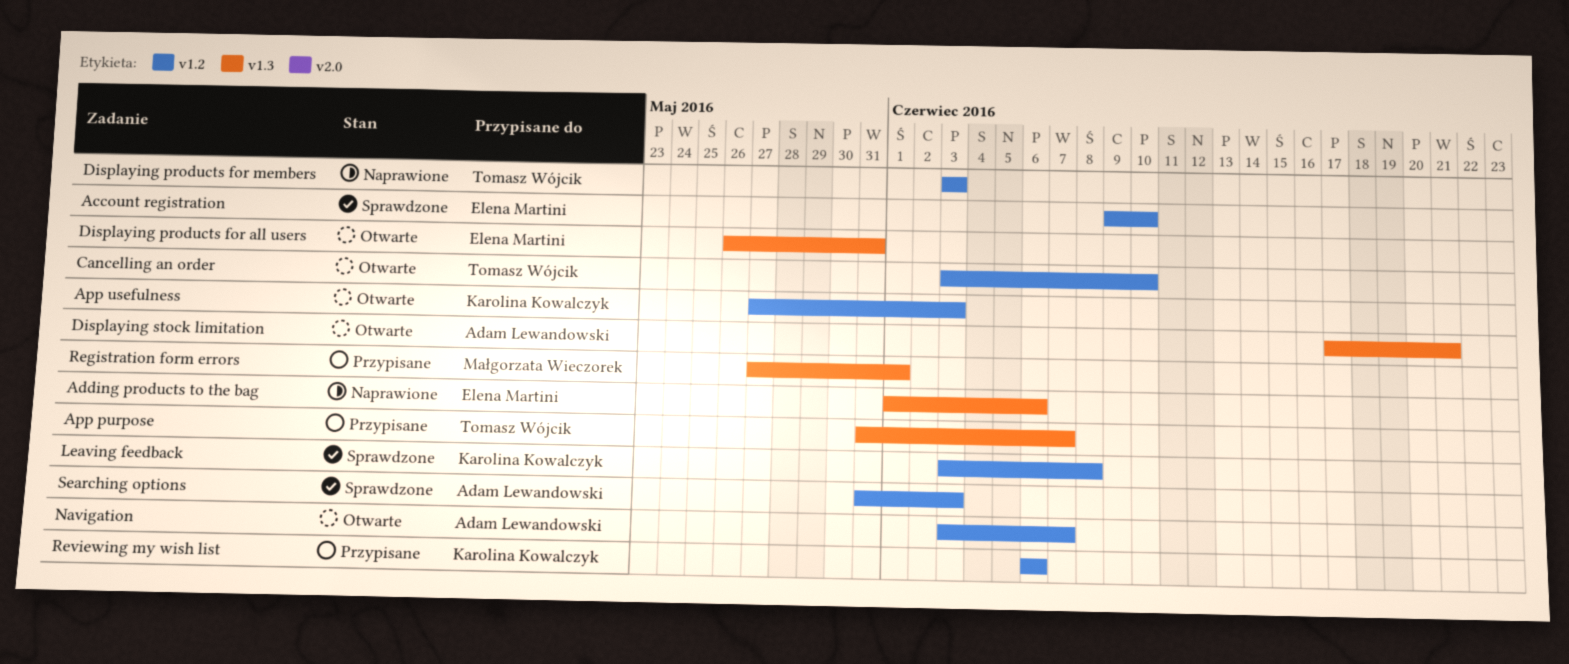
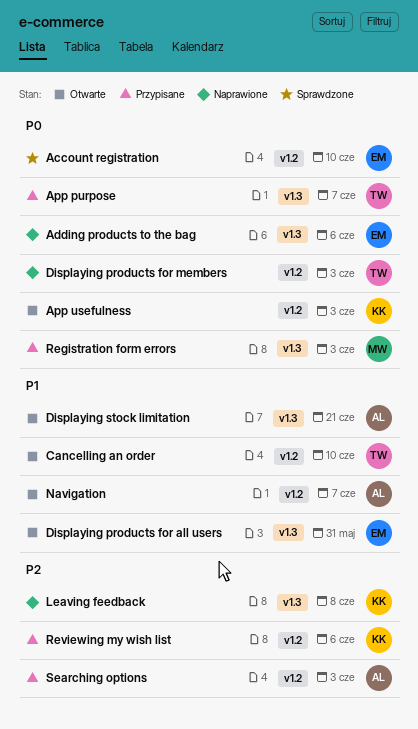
Leaving feedback, status: Sprawdzone -> Naprawione
Leaving feedback, label: v1.2 -> v1.3
Registration form errors, due: Jun 1 -> Jun 3
Searching options, status: Sprawdzone -> Przypisane

